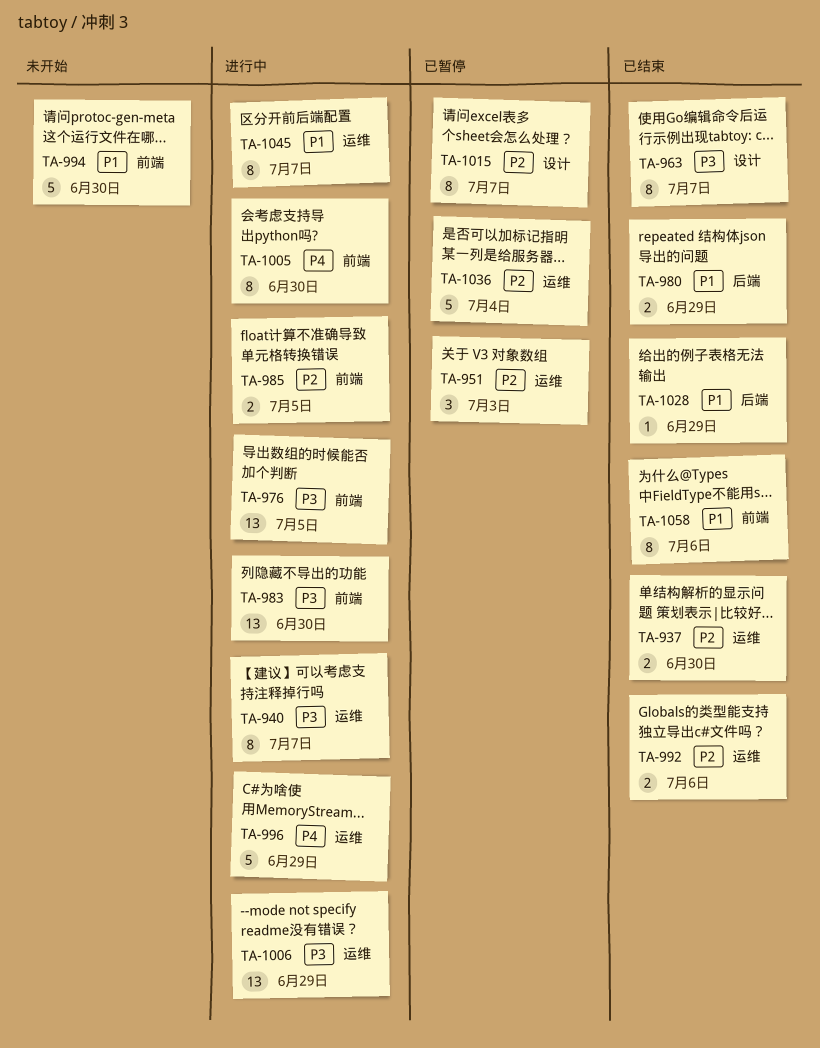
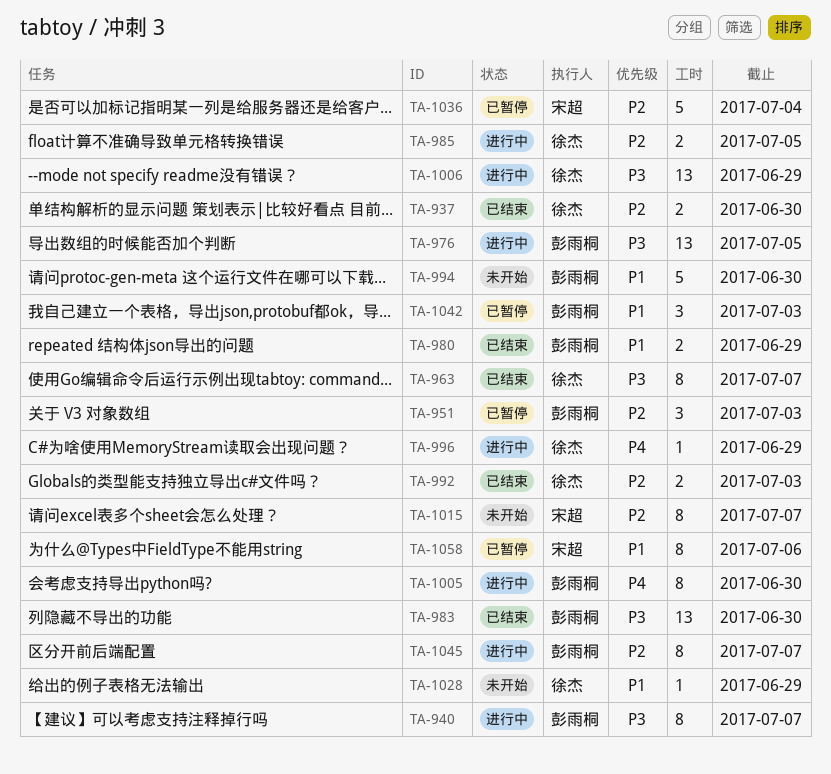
TA-983, status: 进行中 -> 已结束
TA-992, due: Jul 6 -> Jul 3
TA-996, estimate: 5 -> 1
TA-1015, status: 已暂停 -> 未开始
TA-1028, status: 已结束 -> 未开始
TA-1042: none -> present
TA-1045, priority: P1 -> P2
TA-1058, status: 已结束 -> 已暂停

